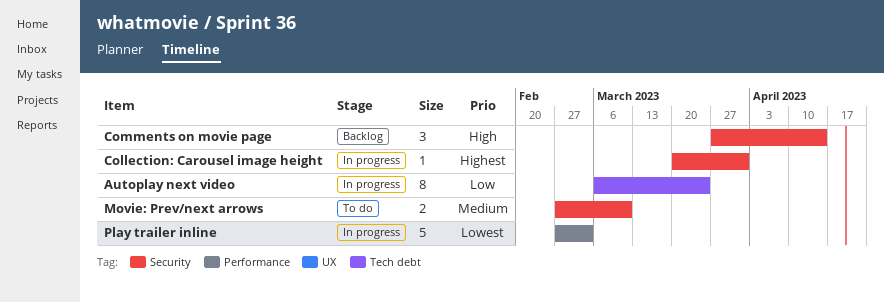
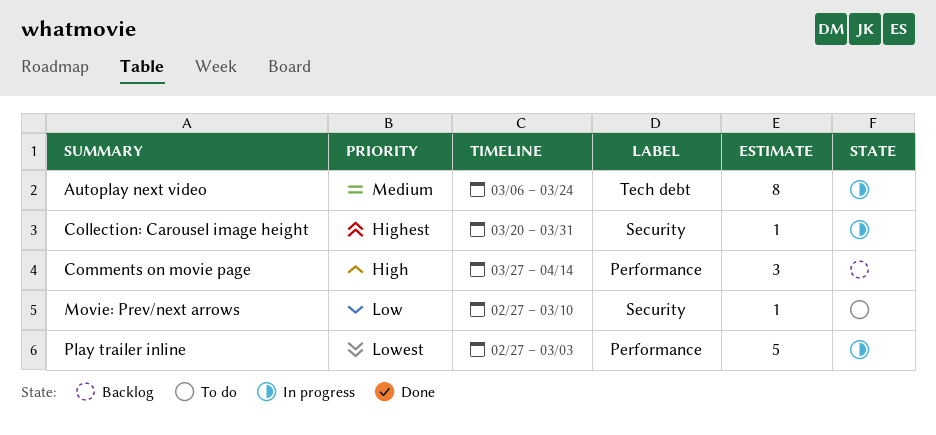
Autoplay next video, priority: Low -> Medium
Comments on movie page, label: Security -> Performance
Movie: Prev/next arrows, priority: Medium -> Low
Movie: Prev/next arrows, estimate: 2 -> 1

